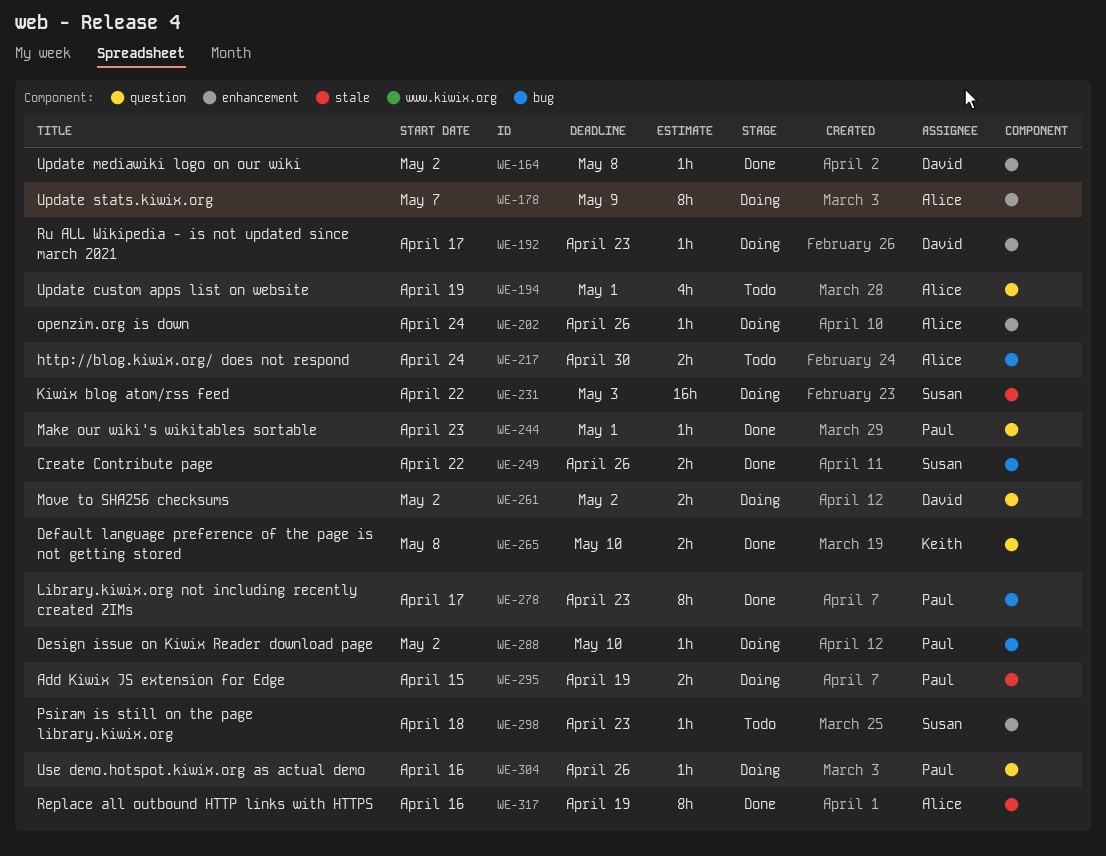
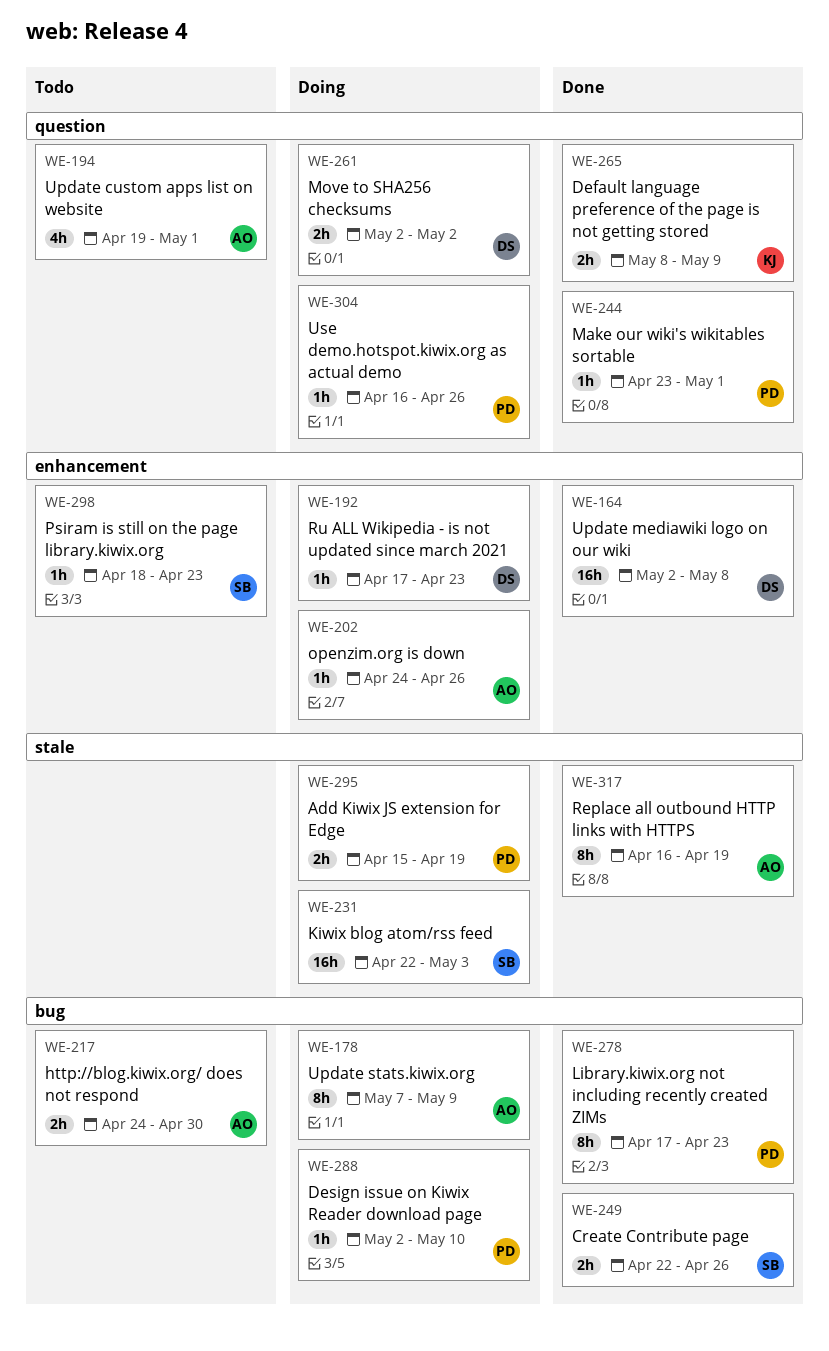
WE-164, estimate: 1h -> 16h
WE-178, label: enhancement -> bug
WE-265, due: May 10 -> May 9

